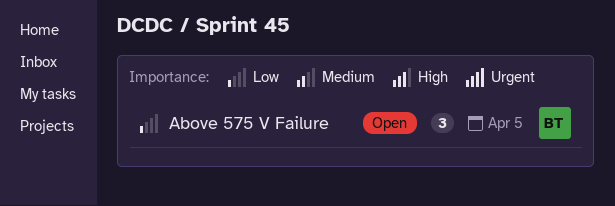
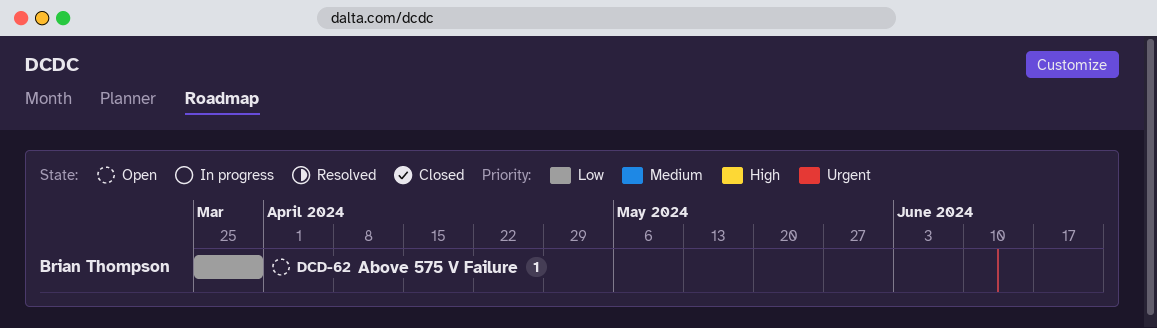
Above 575 V Failure, estimate: 3 -> 1
Above 575 V Failure, due: Apr 5 -> Mar 29

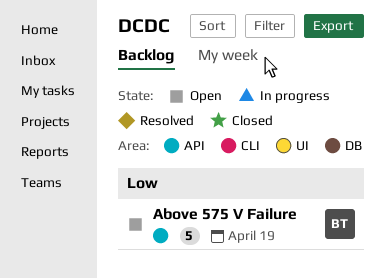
Above 575 V Failure, estimate: 1 -> 5
Above 575 V Failure, due: Mar 29 -> Apr 19

